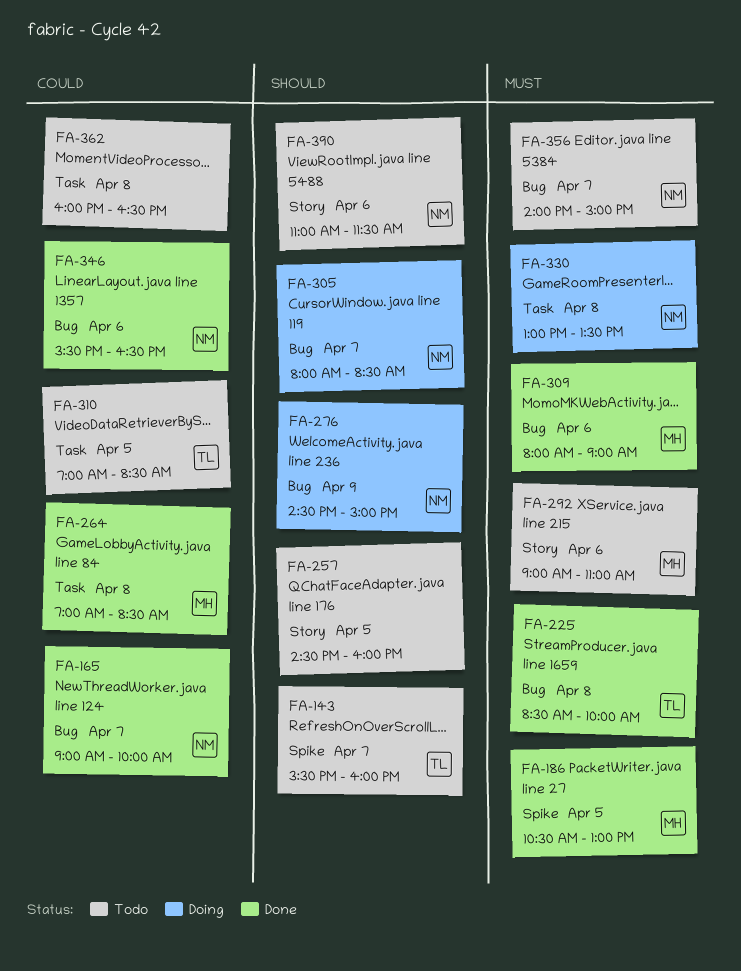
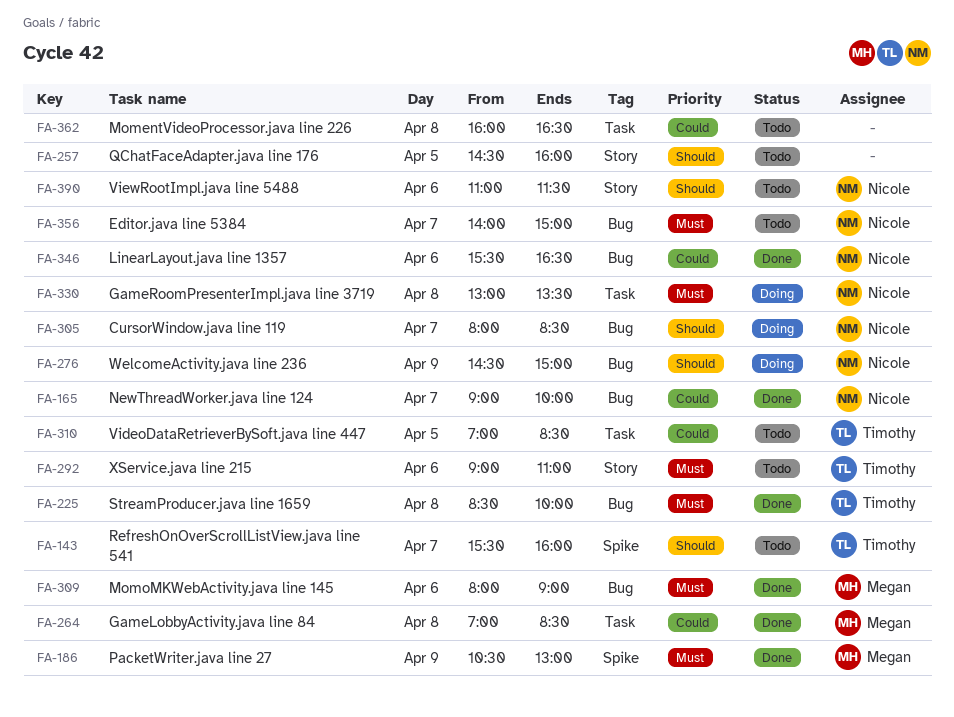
FA-186, day: Apr 5 -> Apr 9
FA-292, owner: Megan -> Timothy

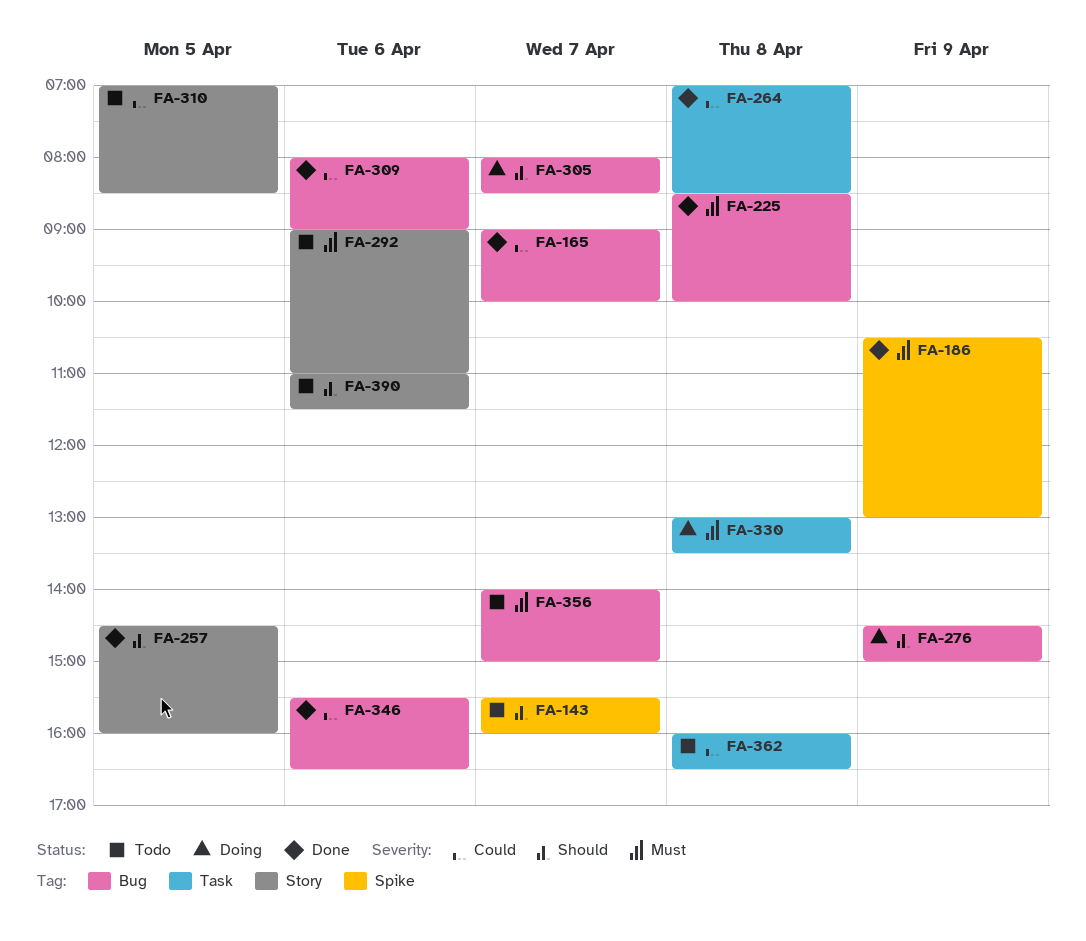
FA-257, status: Todo -> Done
FA-309, priority: Must -> Could
FA-310, label: Task -> Story

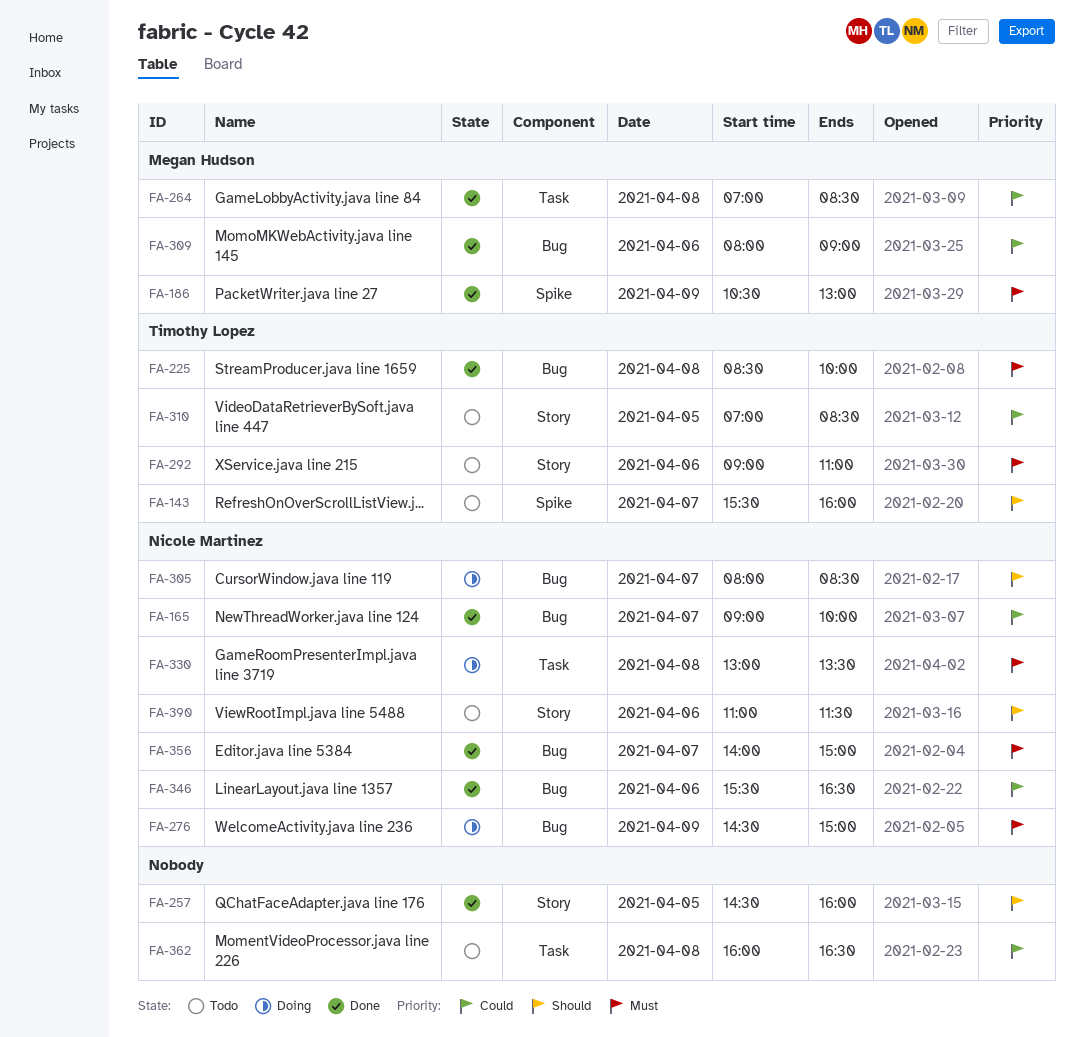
FA-276, priority: Should -> Must
FA-356, status: Todo -> Done

